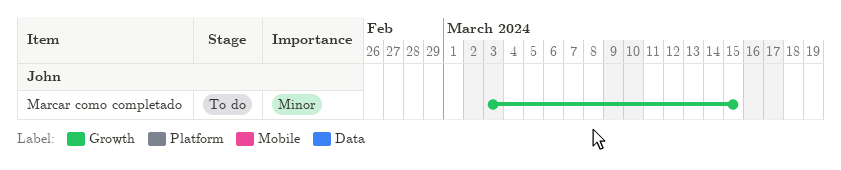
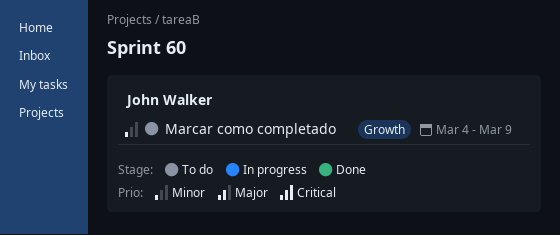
Marcar como completado, start: Mar 3 -> Mar 4
Marcar como completado, due: Mar 15 -> Mar 9

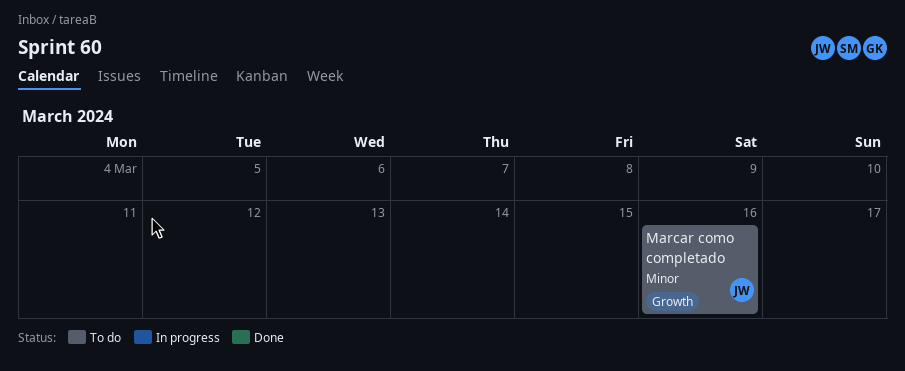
Marcar como completado, due: Mar 9 -> Mar 16

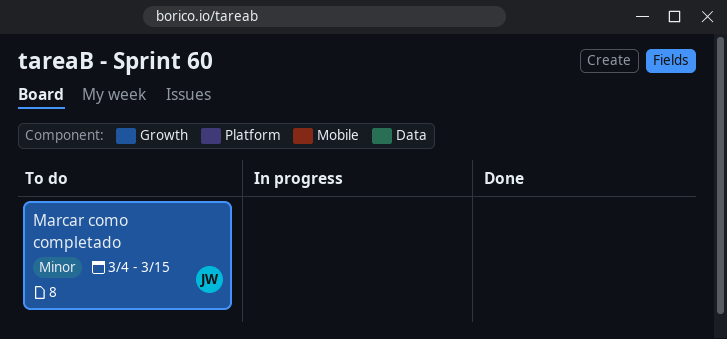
Marcar como completado, due: Mar 16 -> Mar 15

